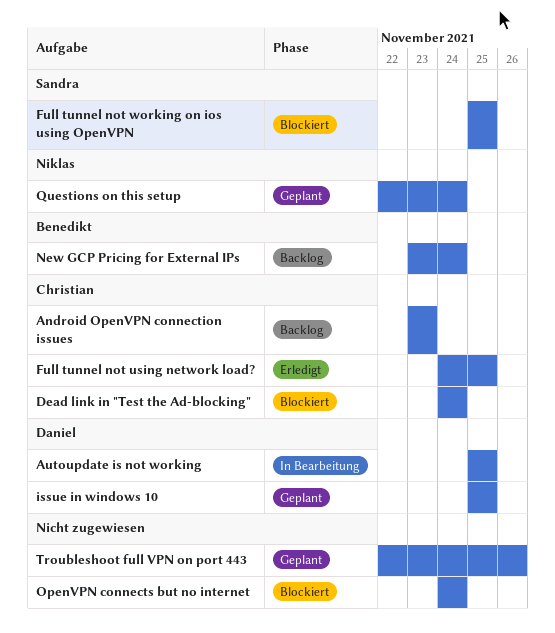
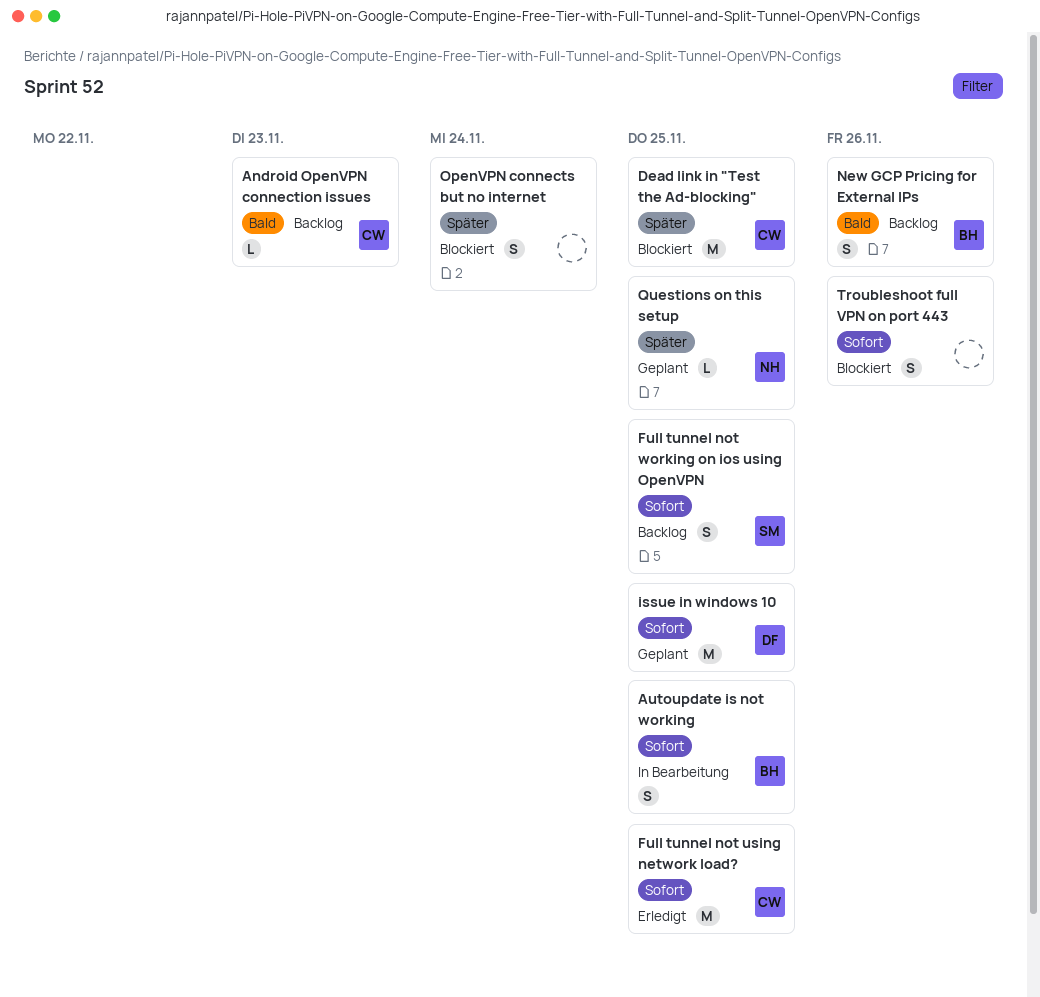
Autoupdate is not working, owner: Daniel -> Benedikt
Dead link in "Test the Ad-blocking", due: Nov 24 -> Nov 25
Full tunnel not working on ios using OpenVPN, status: Blockiert -> Backlog
New GCP Pricing for External IPs, due: Nov 24 -> Nov 26
Questions on this setup, due: Nov 24 -> Nov 25
Troubleshoot full VPN on port 443, status: Geplant -> Blockiert

